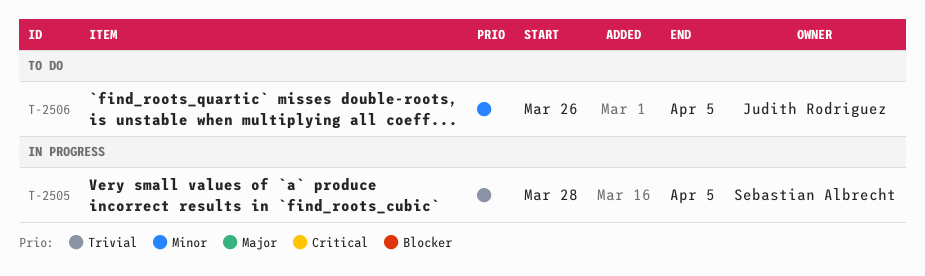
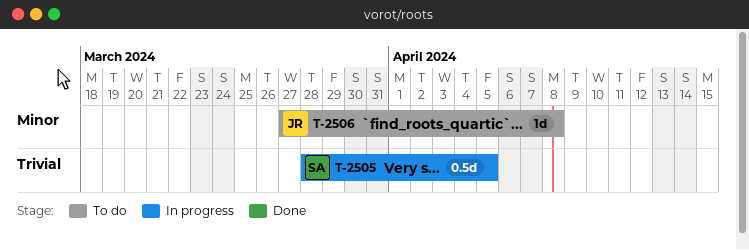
T-2506, start: Mar 26 -> Mar 27
T-2506, due: Apr 5 -> Apr 8

